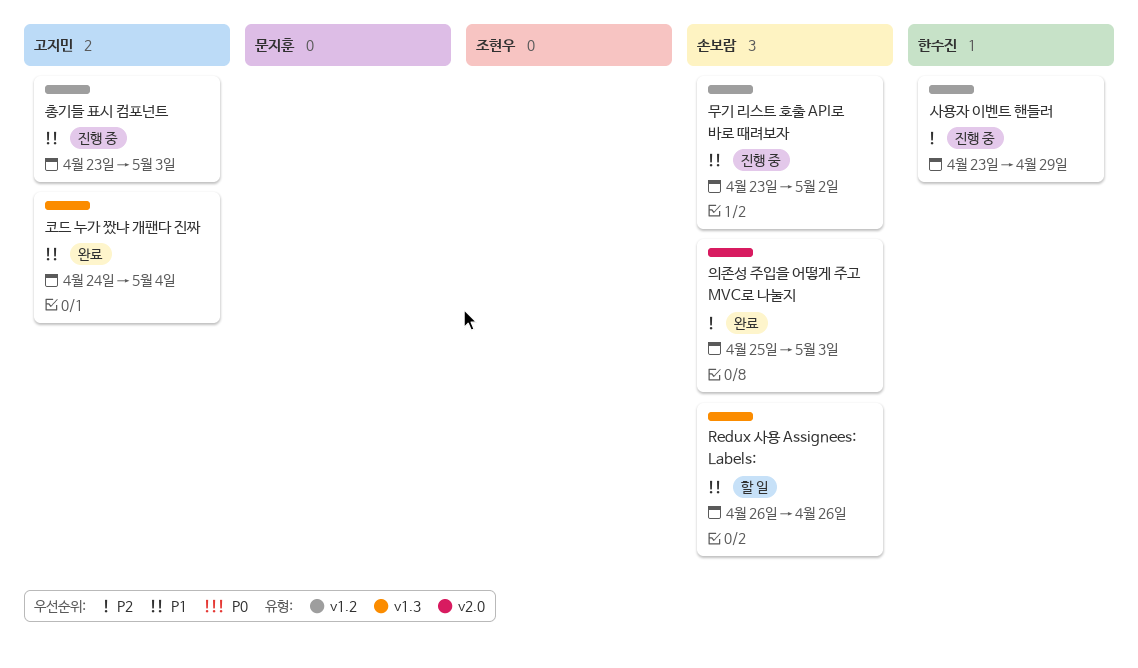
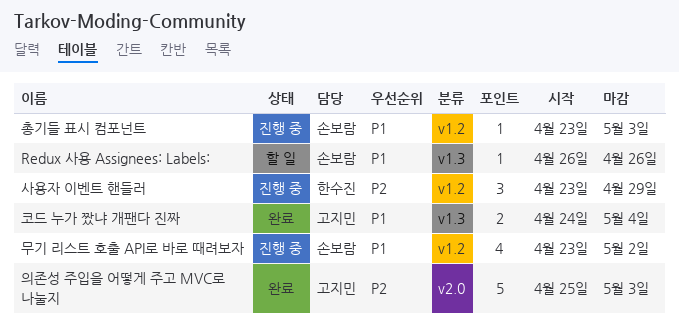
의존성 주입을 어떻게 주고 MVC로 나눌지, owner: 손보람 -> 고지민
총기들 표시 컴포넌트, owner: 고지민 -> 손보람

